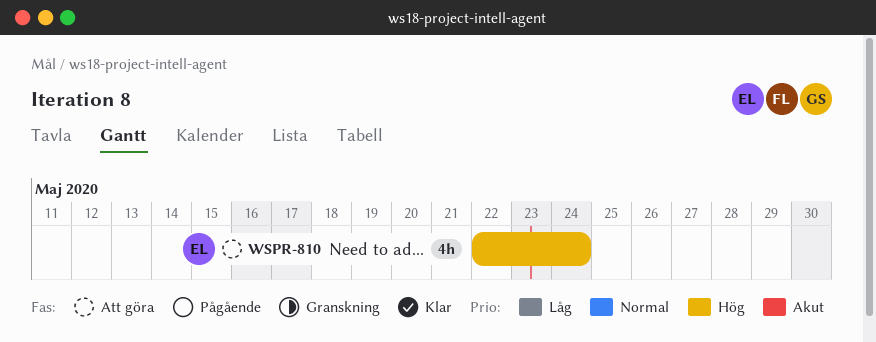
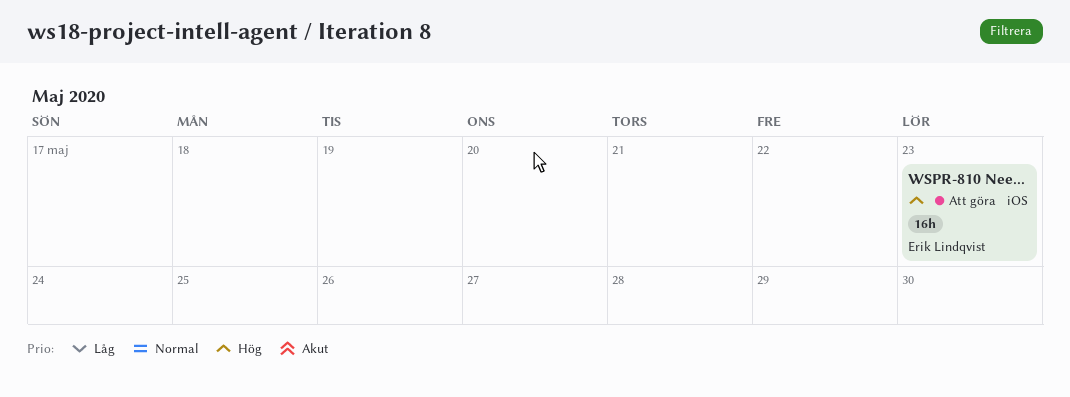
WSPR-810, estimate: 4h -> 16h
WSPR-810, due: May 24 -> May 23

